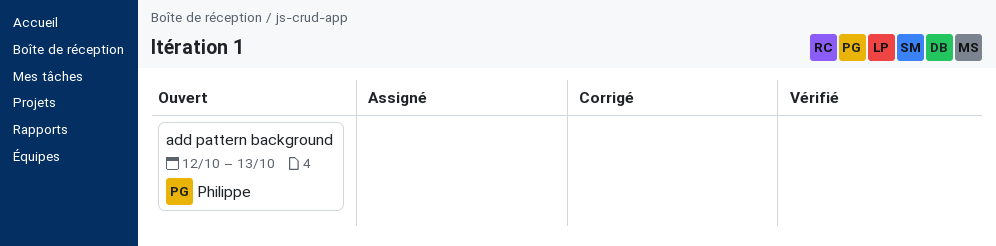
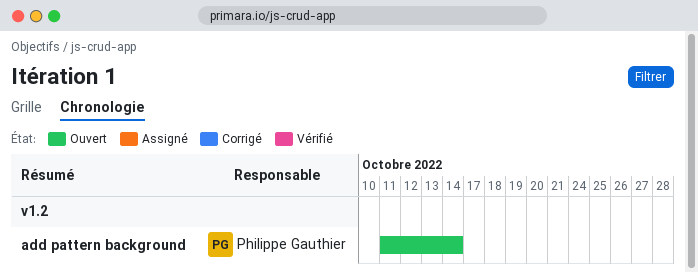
add pattern background, start: Oct 12 -> Oct 11
add pattern background, due: Oct 13 -> Oct 14

